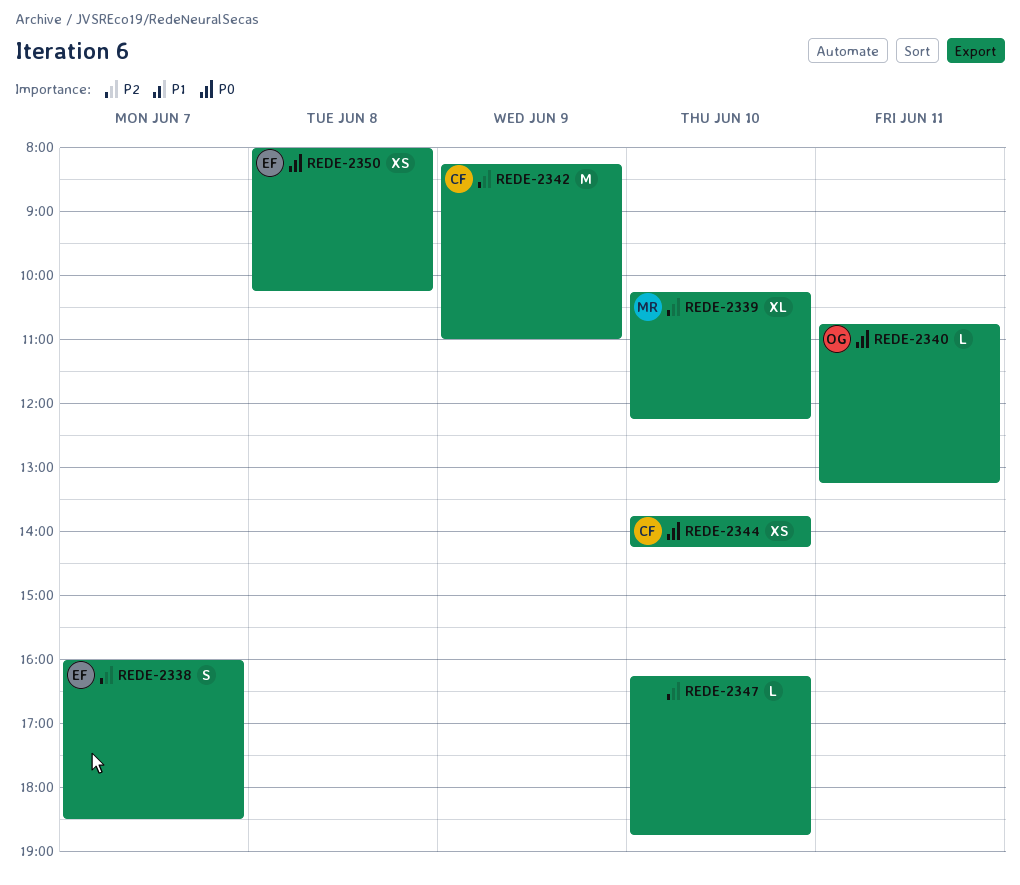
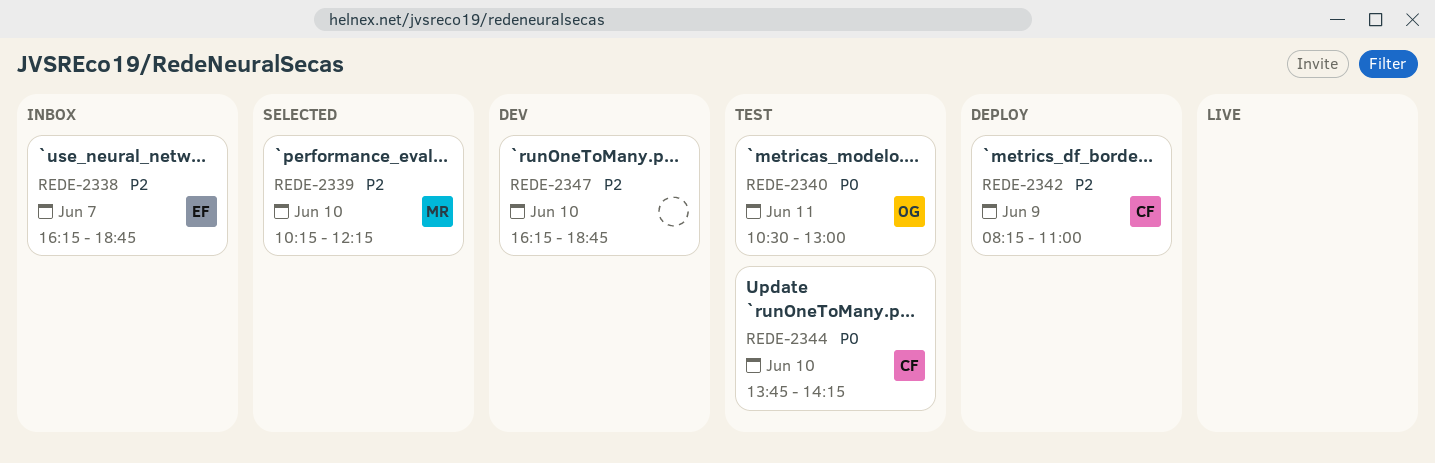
REDE-2338, begins: 16:00 -> 16:15
REDE-2338, ends: 18:30 -> 18:45
REDE-2340, begins: 10:45 -> 10:30
REDE-2340, ends: 13:15 -> 13:00
REDE-2350: present -> none

